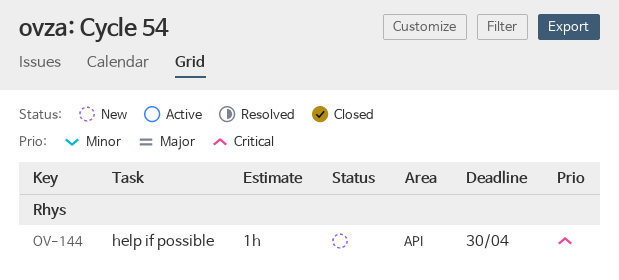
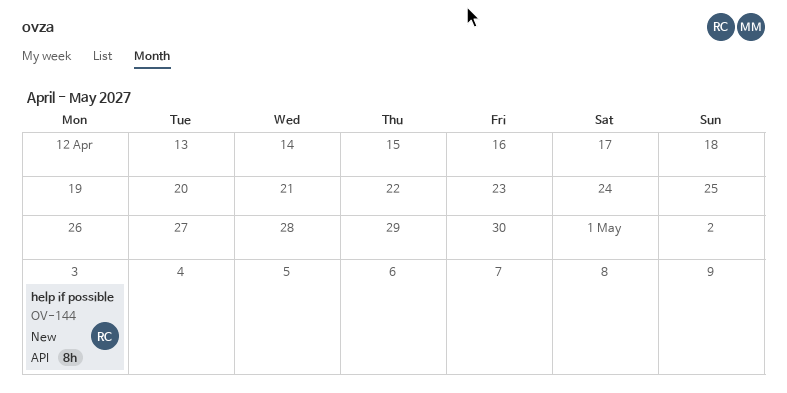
OV-144, estimate: 1h -> 8h
OV-144, due: Apr 30 -> May 3

